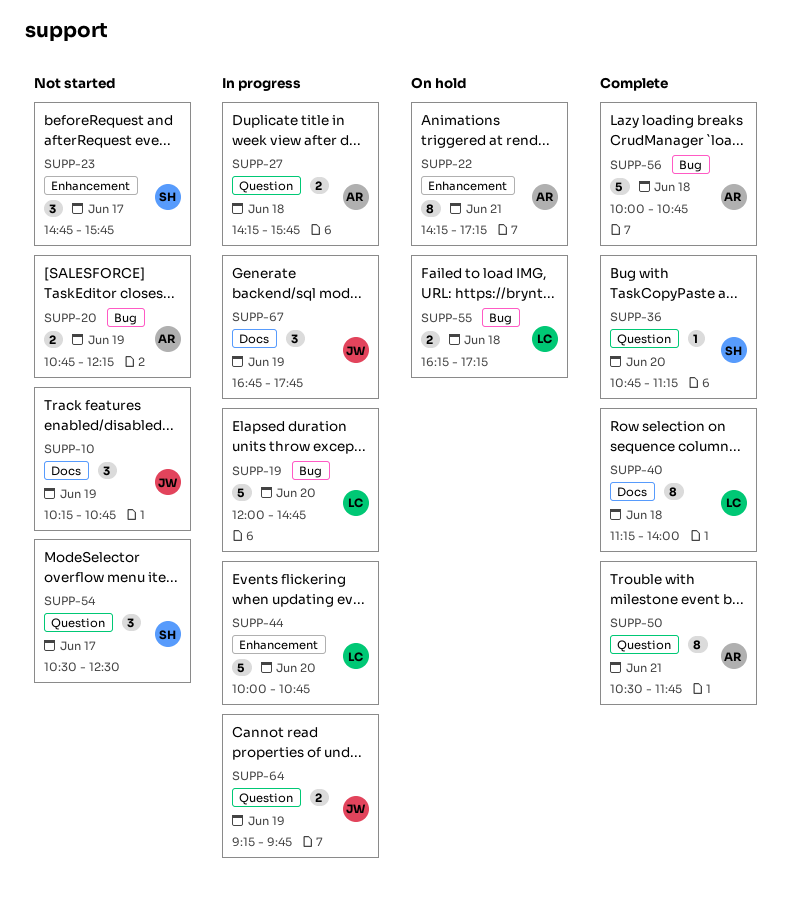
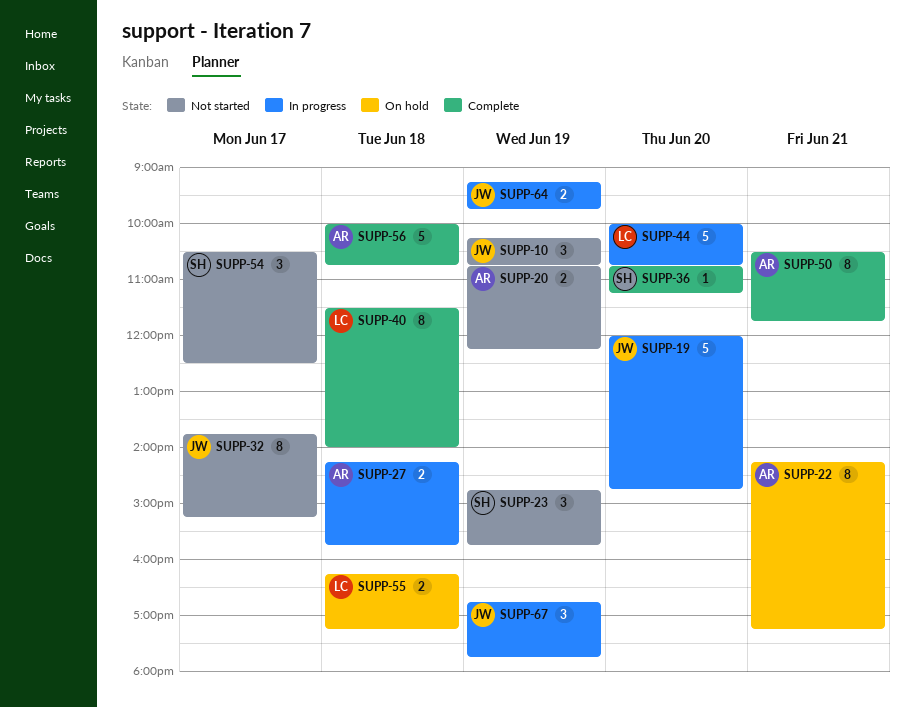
SUPP-19, owner: LC -> JW
SUPP-23, day: Jun 17 -> Jun 19
SUPP-32: none -> present
SUPP-40, begins: 11:15 -> 11:30

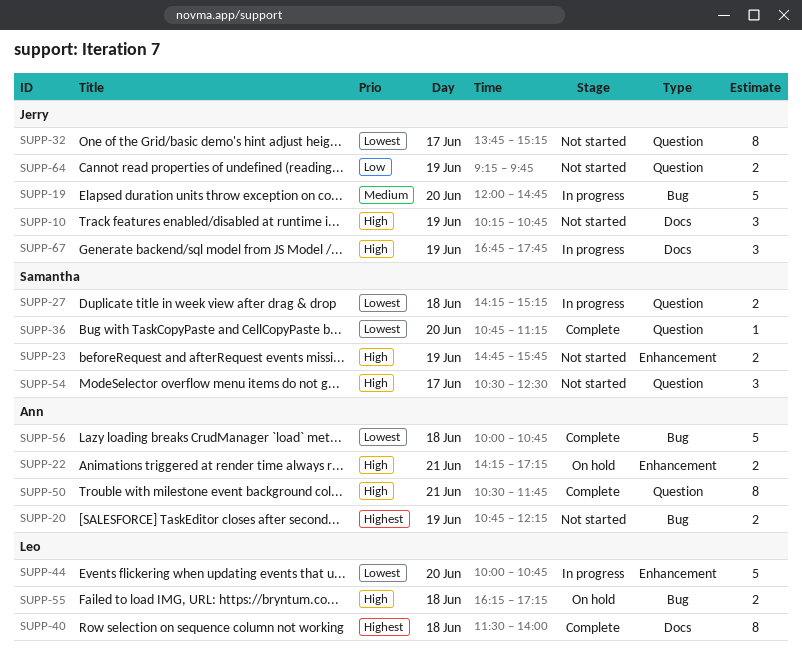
SUPP-22, estimate: 8 -> 2
SUPP-23, estimate: 3 -> 2
SUPP-27, owner: Ann -> Samantha
SUPP-27, ends: 15:45 -> 15:15
SUPP-64, status: In progress -> Not started

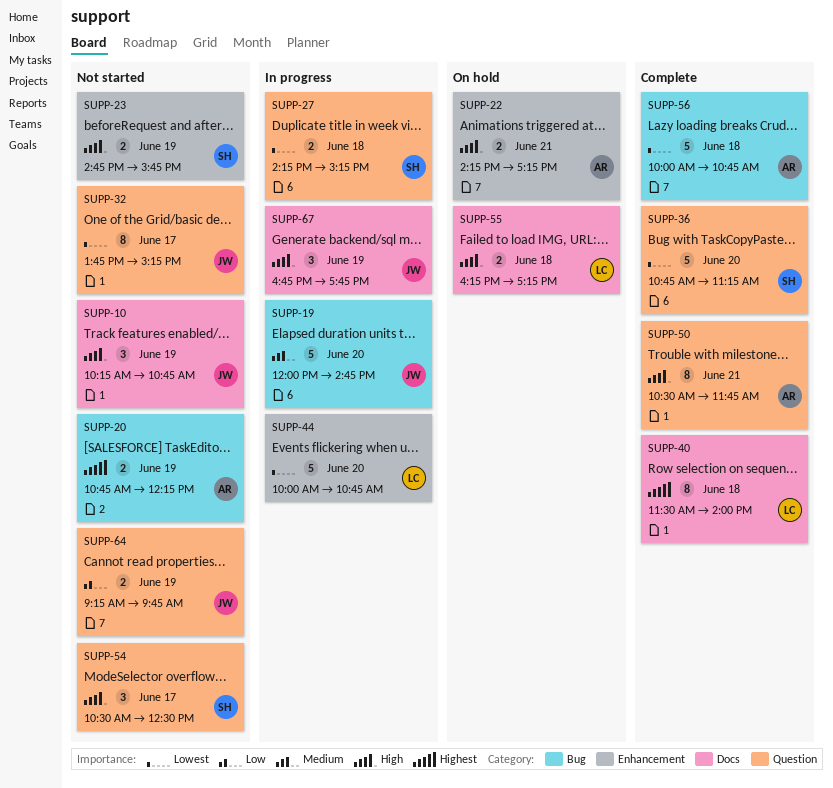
SUPP-36, estimate: 1 -> 5
SUPP-55, label: Bug -> Docs

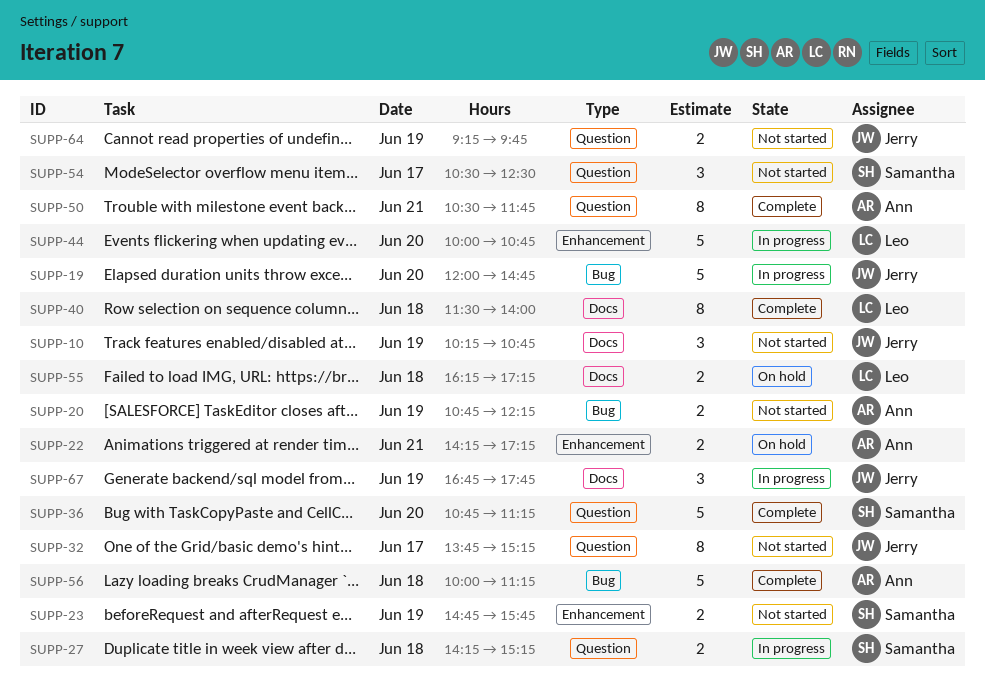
SUPP-56, ends: 10:45 -> 11:15

